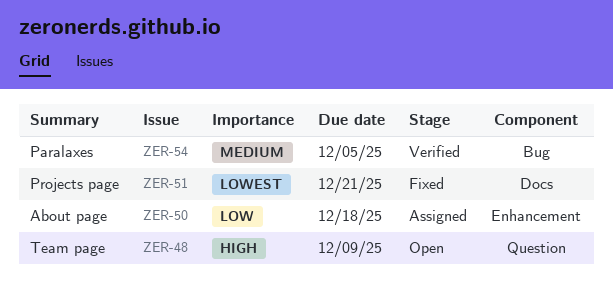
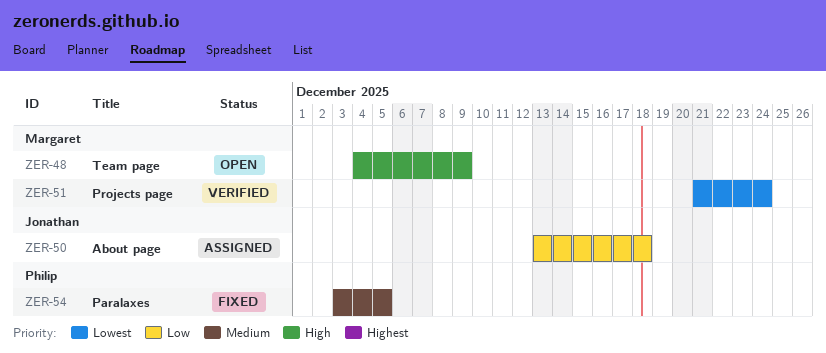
ZER-51, status: Fixed -> Verified
ZER-51, due: Dec 21 -> Dec 24
ZER-54, status: Verified -> Fixed

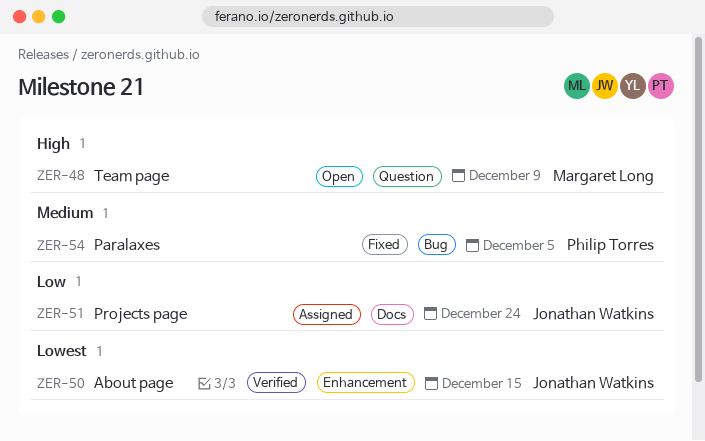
ZER-50, status: Assigned -> Verified
ZER-50, priority: Low -> Lowest
ZER-50, due: Dec 18 -> Dec 15
ZER-51, status: Verified -> Assigned
ZER-51, owner: Margaret Long -> Jonathan Watkins
ZER-51, priority: Lowest -> Low

